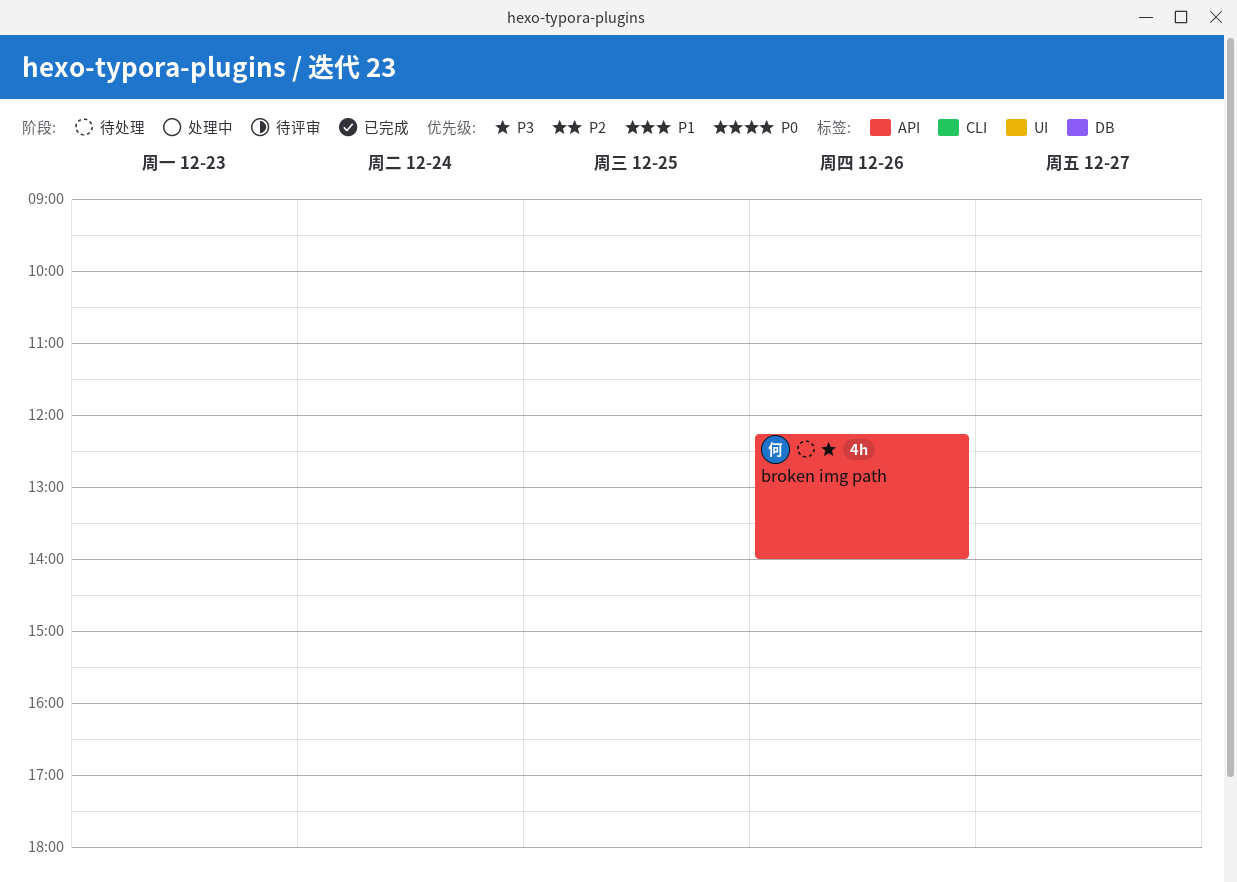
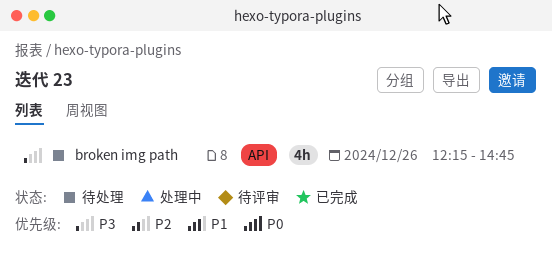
broken img path, ends: 14:00 -> 14:45

